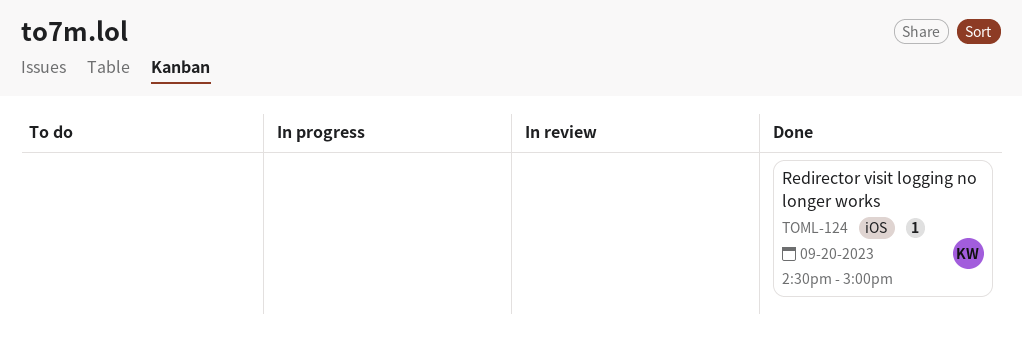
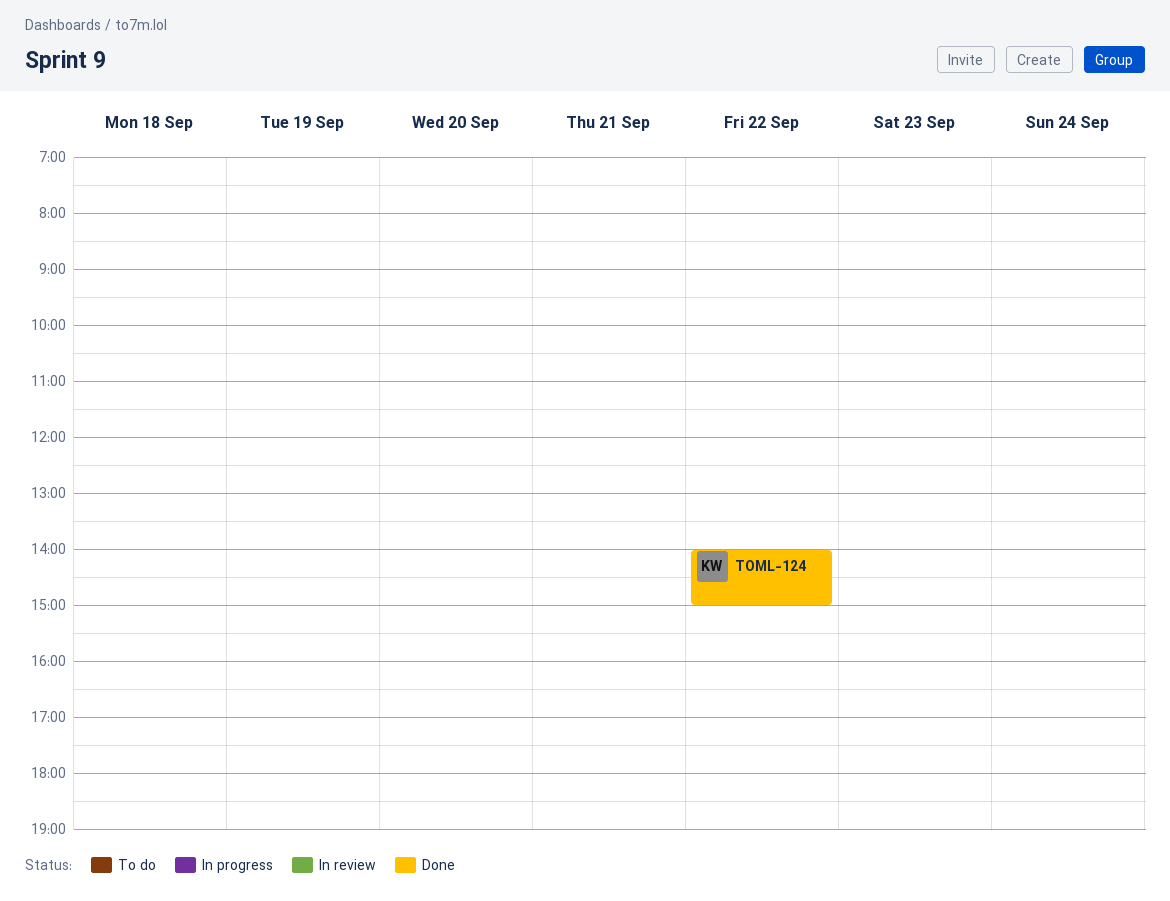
TOML-124, day: Sep 20 -> Sep 22
TOML-124, begins: 14:30 -> 14:00

